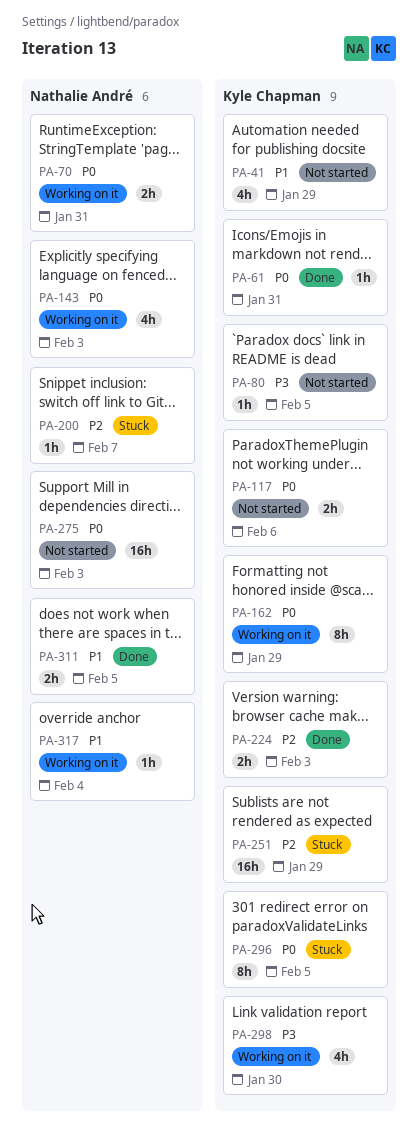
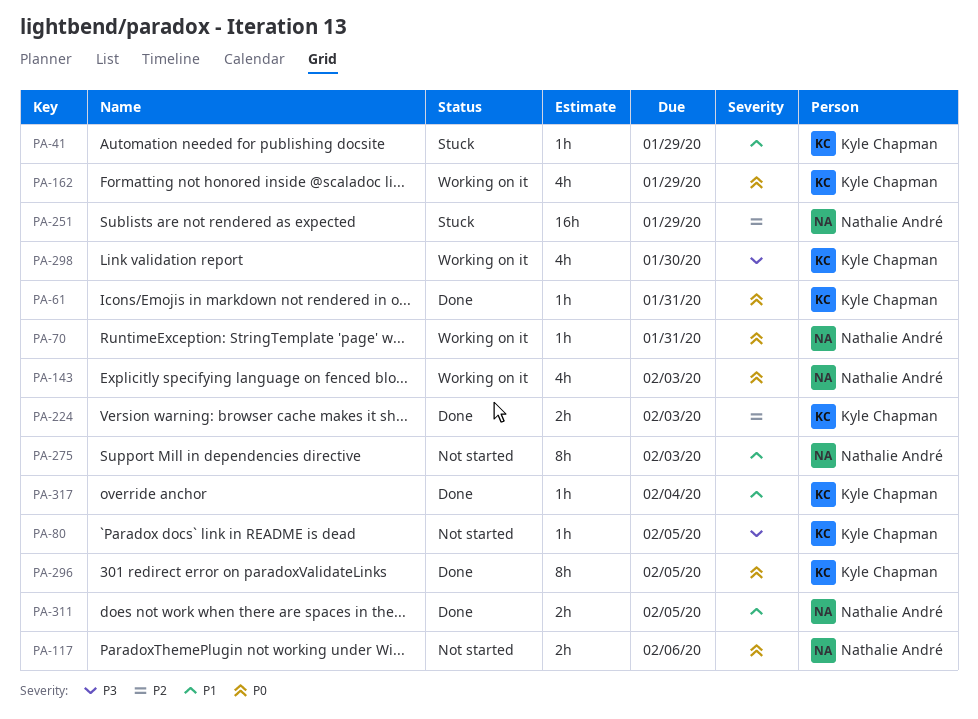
PA-41, status: Not started -> Stuck
PA-41, estimate: 4h -> 1h
PA-70, estimate: 2h -> 1h
PA-117, owner: Kyle Chapman -> Nathalie André
PA-162, estimate: 8h -> 4h
PA-200: present -> none
PA-251, owner: Kyle Chapman -> Nathalie André
PA-275, priority: P0 -> P1
PA-275, estimate: 16h -> 8h
PA-296, status: Stuck -> Done
PA-317, status: Working on it -> Done
PA-317, owner: Nathalie André -> Kyle Chapman

